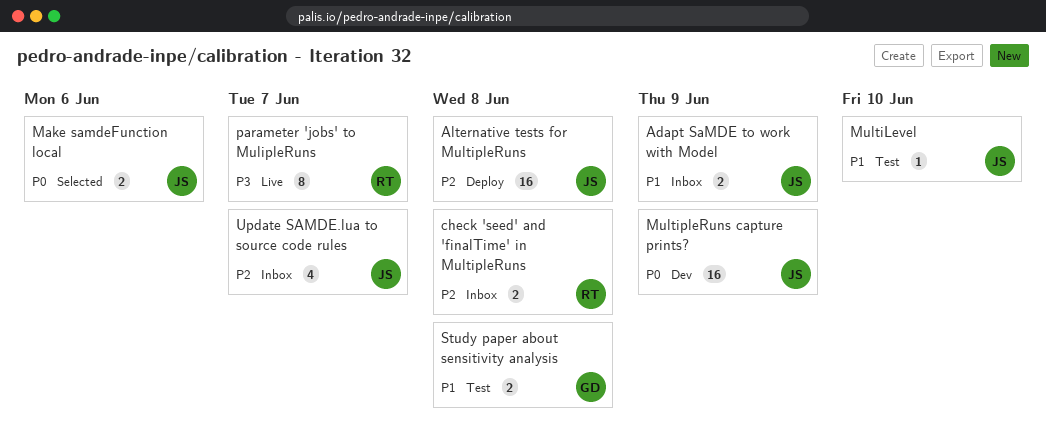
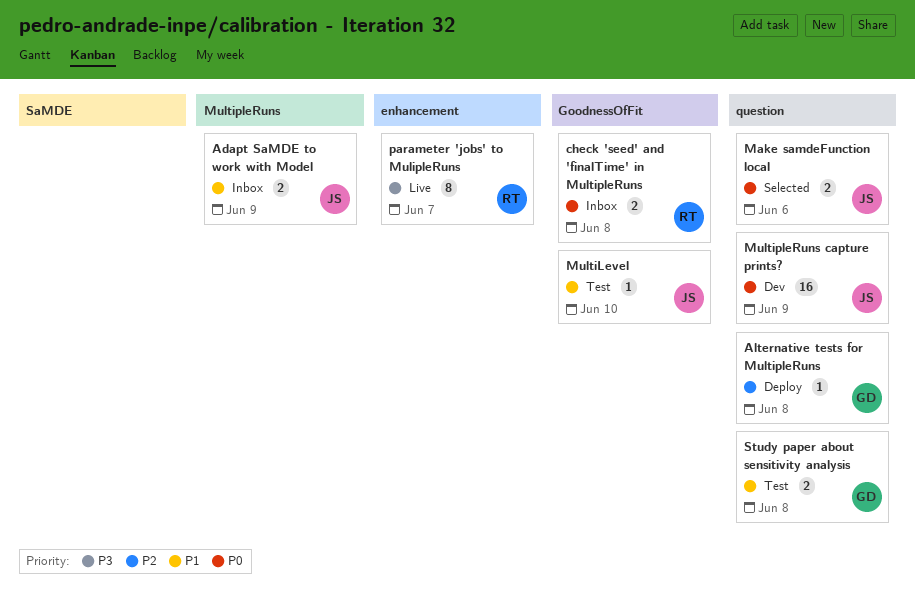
Alternative tests for MultipleRuns, owner: JS -> GD
Alternative tests for MultipleRuns, estimate: 16 -> 1
check 'seed' and 'finalTime' in MultipleRuns, priority: P2 -> P0
Update SAMDE.lua to source code rules: present -> none

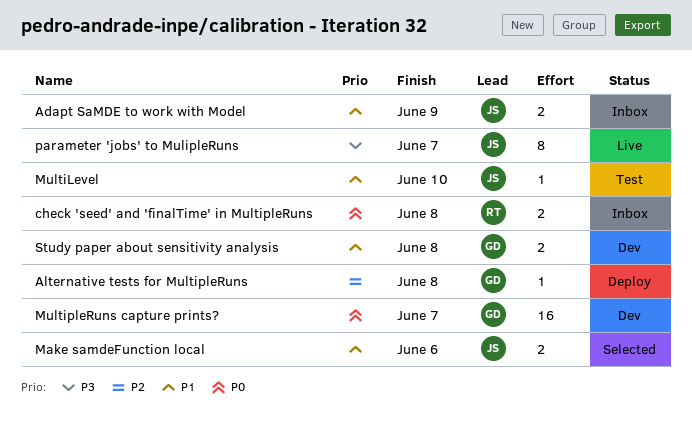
Make samdeFunction local, priority: P0 -> P1
MultipleRuns capture prints?, owner: JS -> GD
MultipleRuns capture prints?, due: Jun 9 -> Jun 7
parameter 'jobs' to MulipleRuns, owner: RT -> JS
Study paper about sensitivity analysis, status: Test -> Dev

